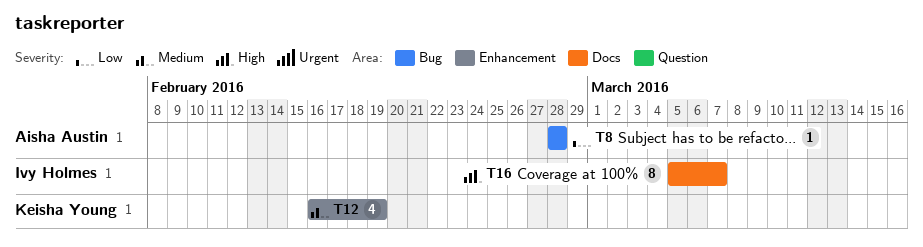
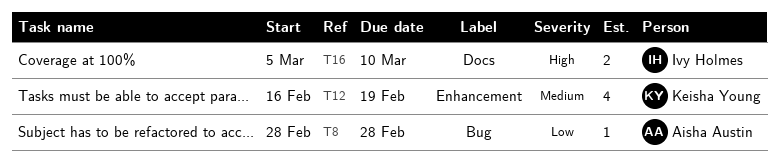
T16, estimate: 8 -> 2
T16, due: Mar 7 -> Mar 10

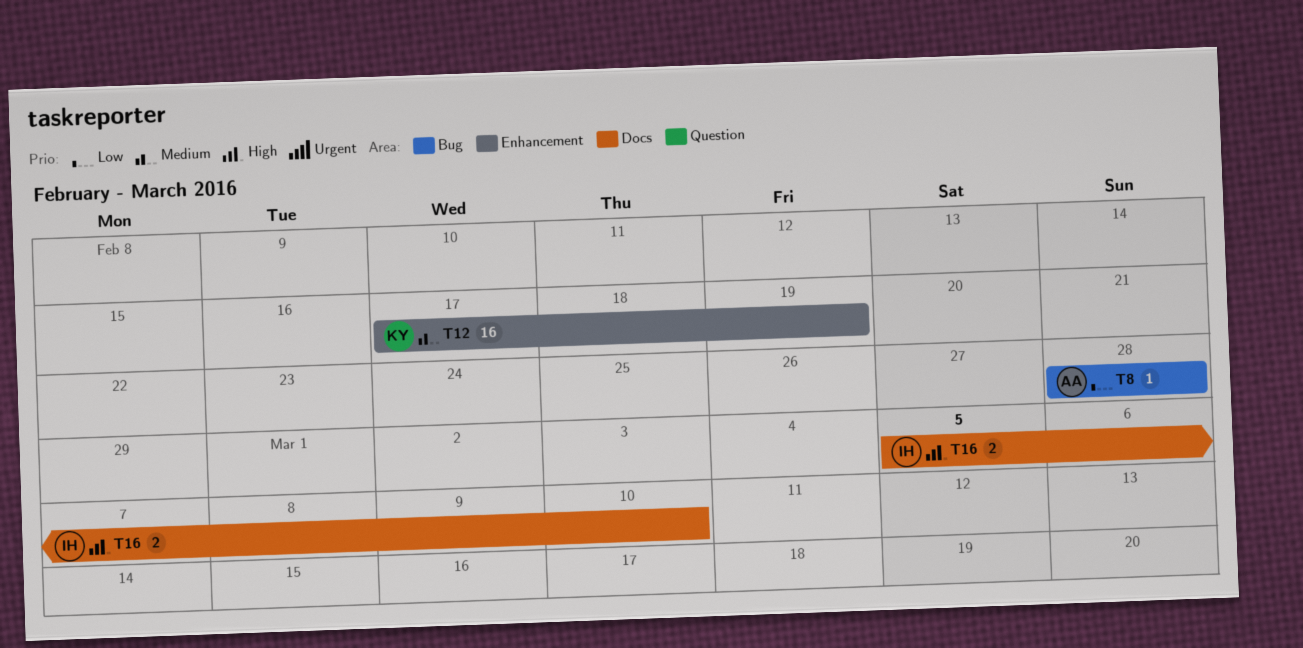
T12, estimate: 4 -> 16
T12, start: Feb 16 -> Feb 17

